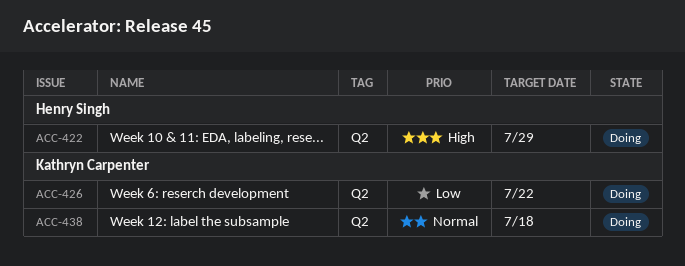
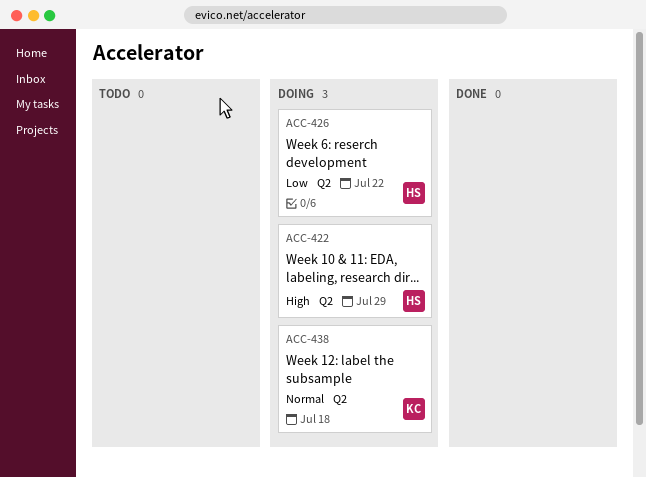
ACC-426, owner: Kathryn Carpenter -> Henry Singh

